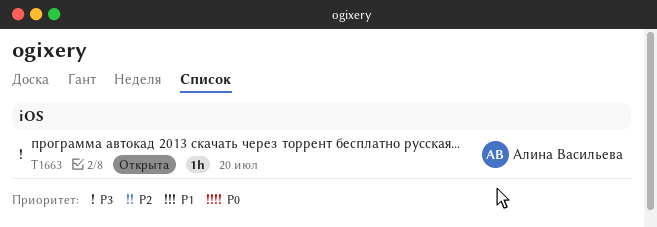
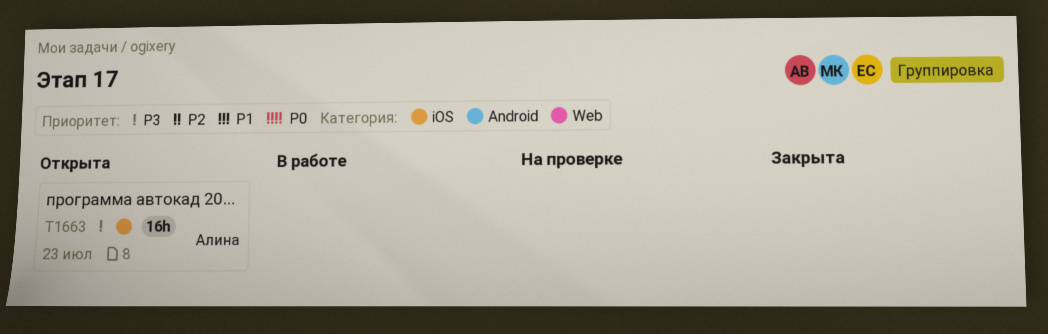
T1663, estimate: 1h -> 16h
T1663, due: Jul 20 -> Jul 23

